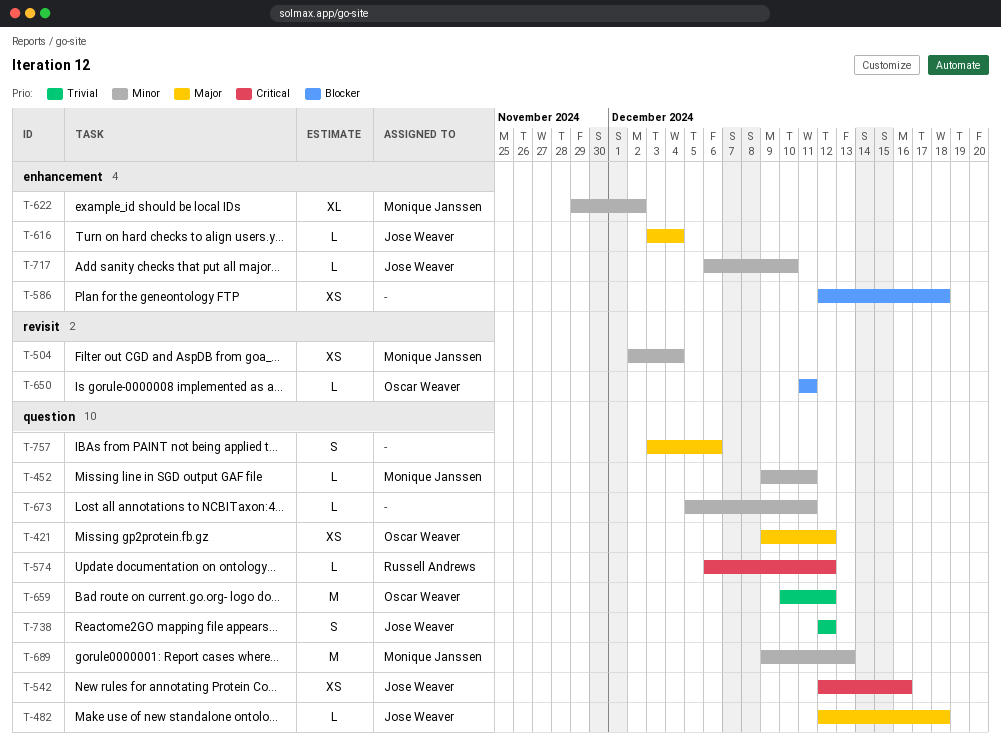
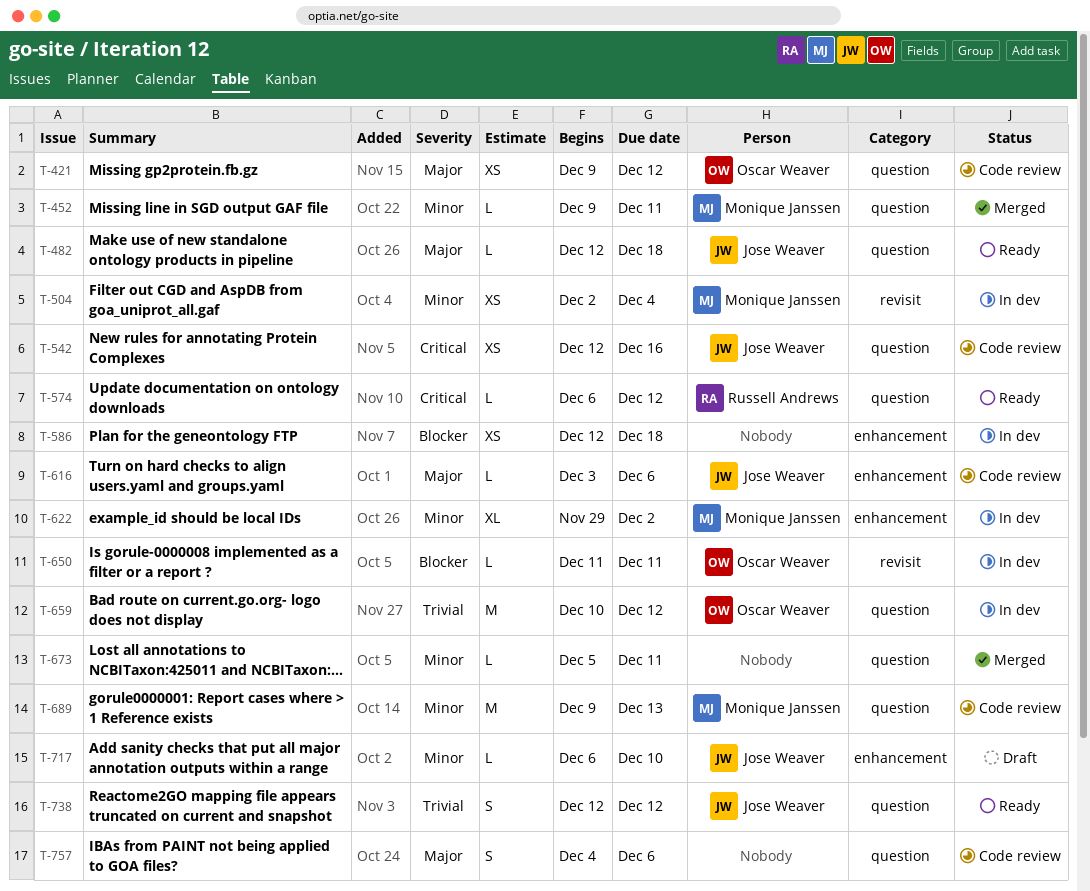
T-616, due: Dec 4 -> Dec 6
T-757, start: Dec 3 -> Dec 4

